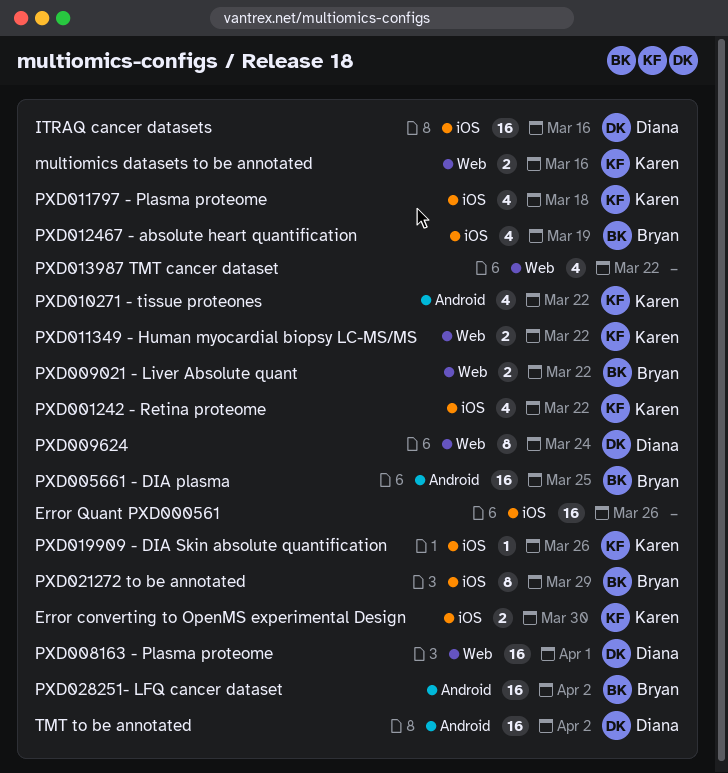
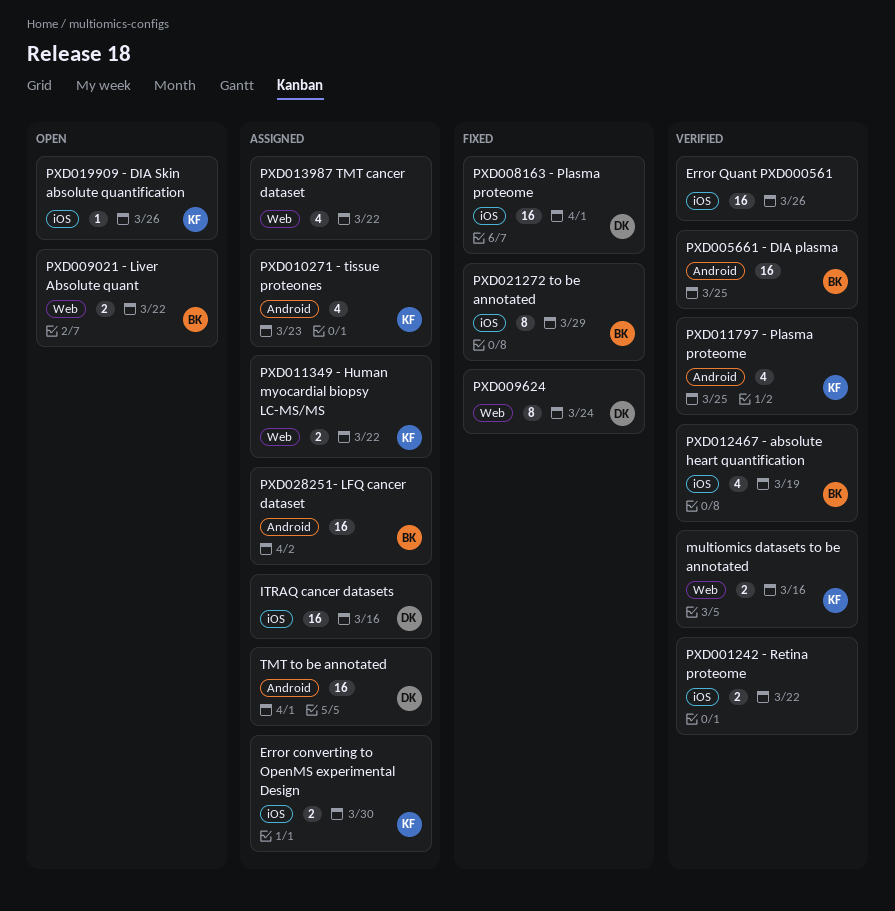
PXD001242 - Retina proteome, owner: Karen -> none
PXD001242 - Retina proteome, estimate: 4 -> 2
PXD008163 - Plasma proteome, label: Web -> iOS
PXD010271 - tissue proteones, due: Mar 22 -> Mar 23
PXD011797 - Plasma proteome, label: iOS -> Android
PXD011797 - Plasma proteome, due: Mar 18 -> Mar 25
TMT to be annotated, due: Apr 2 -> Apr 1

